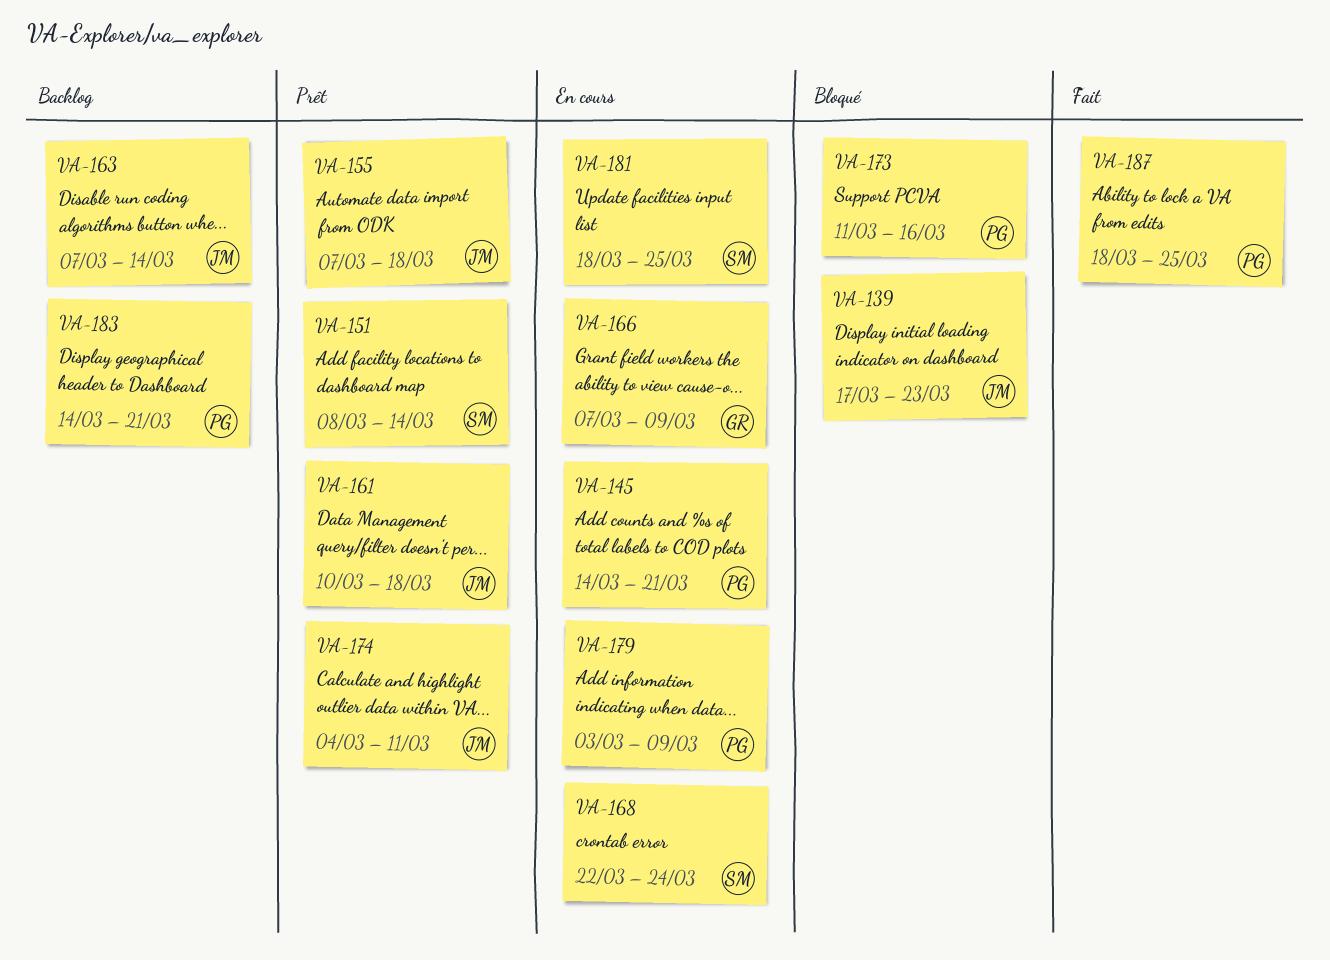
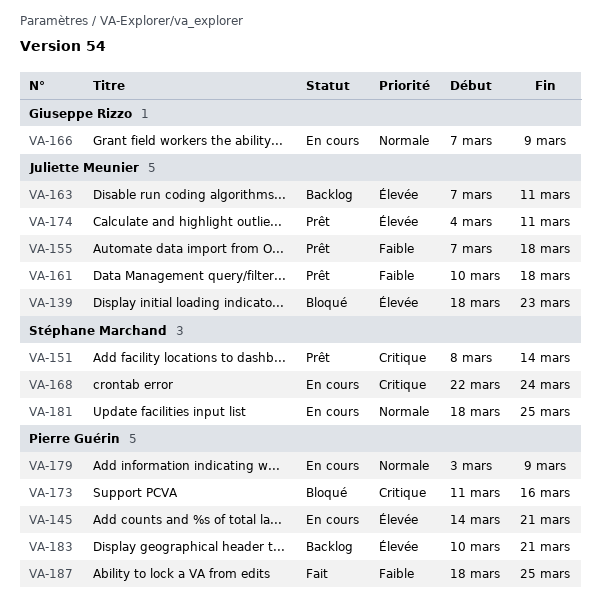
VA-139, start: Mar 17 -> Mar 18
VA-163, due: Mar 14 -> Mar 11
VA-183, start: Mar 14 -> Mar 10

